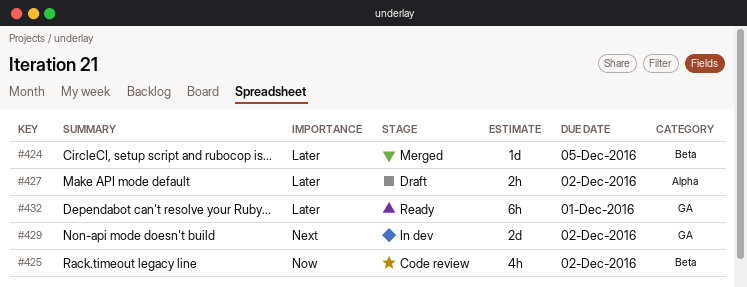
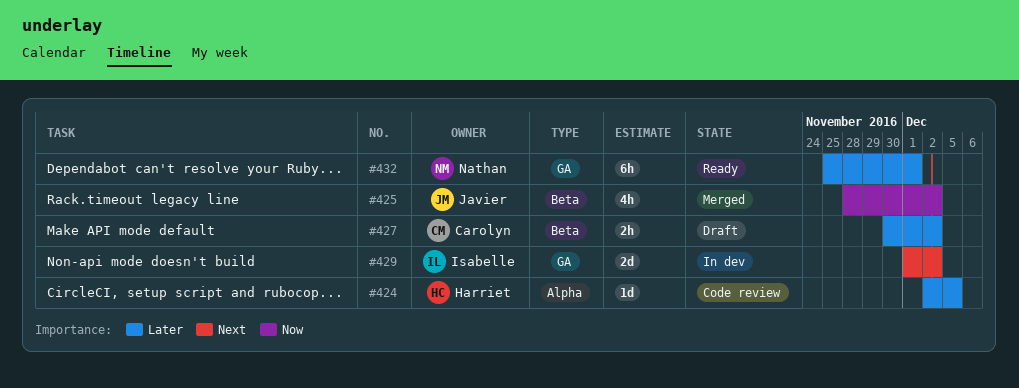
#424, status: Merged -> Code review
#424, label: Beta -> Alpha
#425, status: Code review -> Merged
#427, label: Alpha -> Beta

